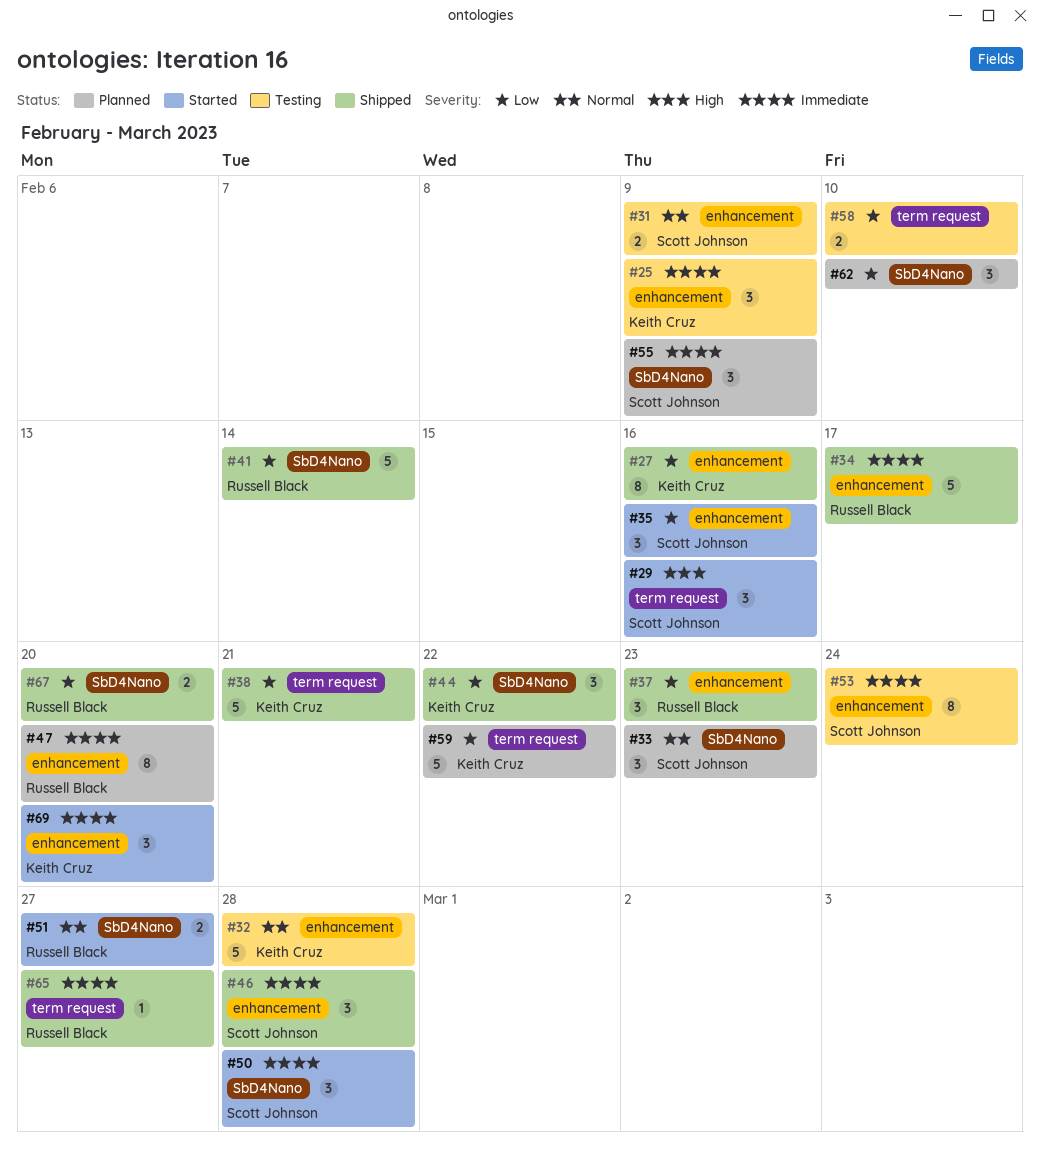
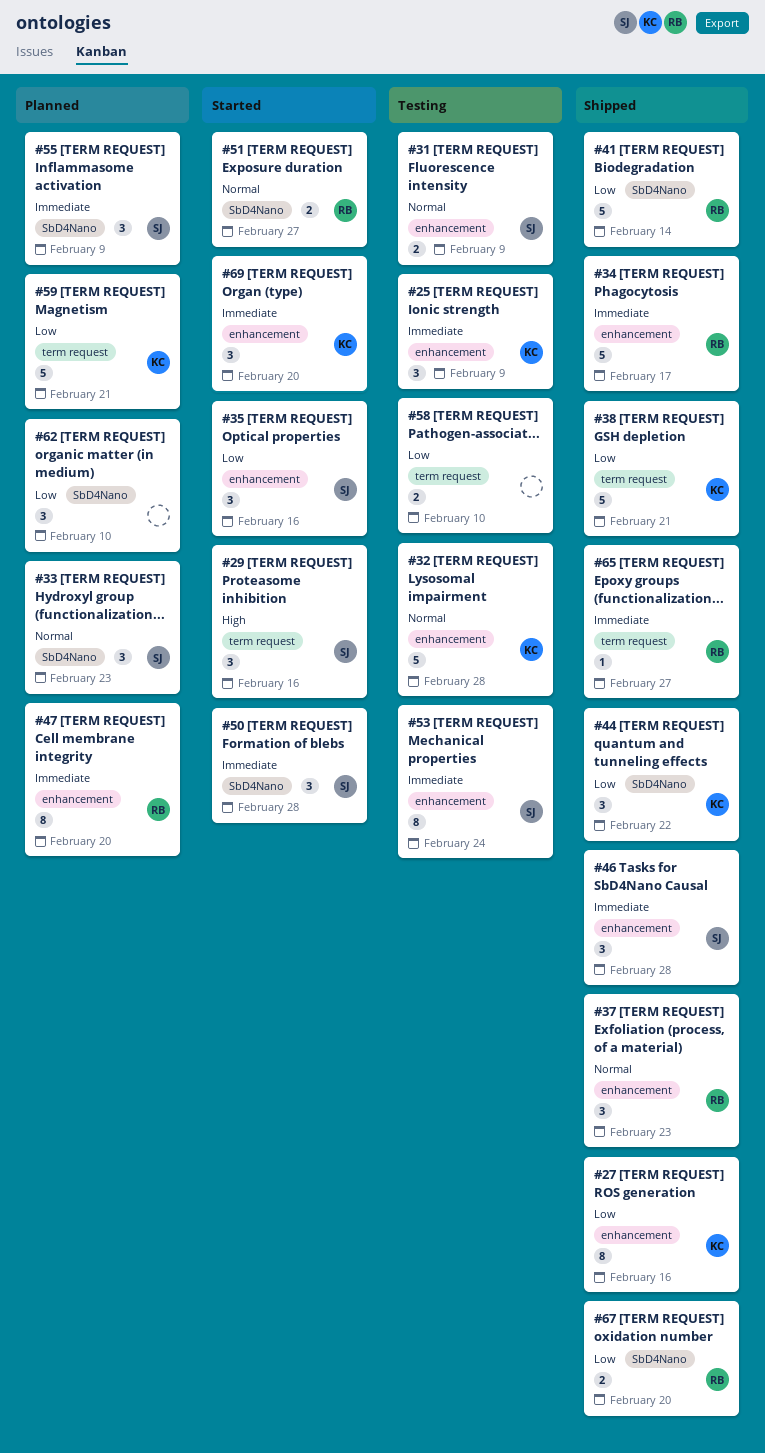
#37, priority: Low -> Normal
#59, due: Feb 22 -> Feb 21

